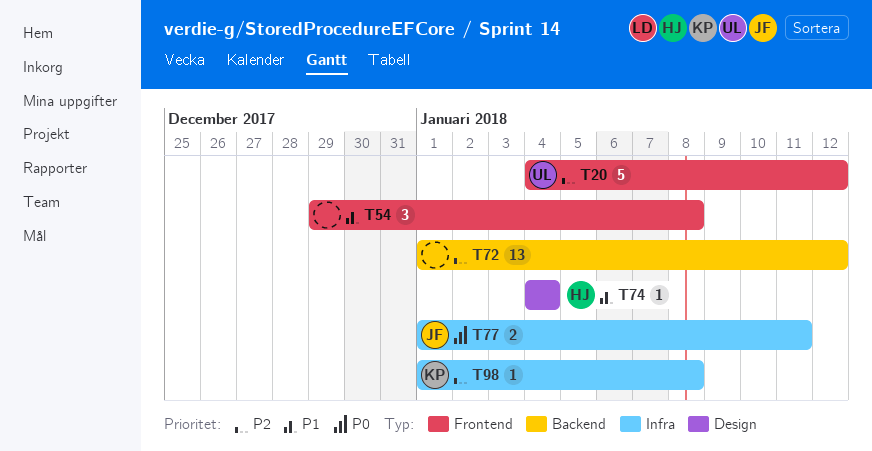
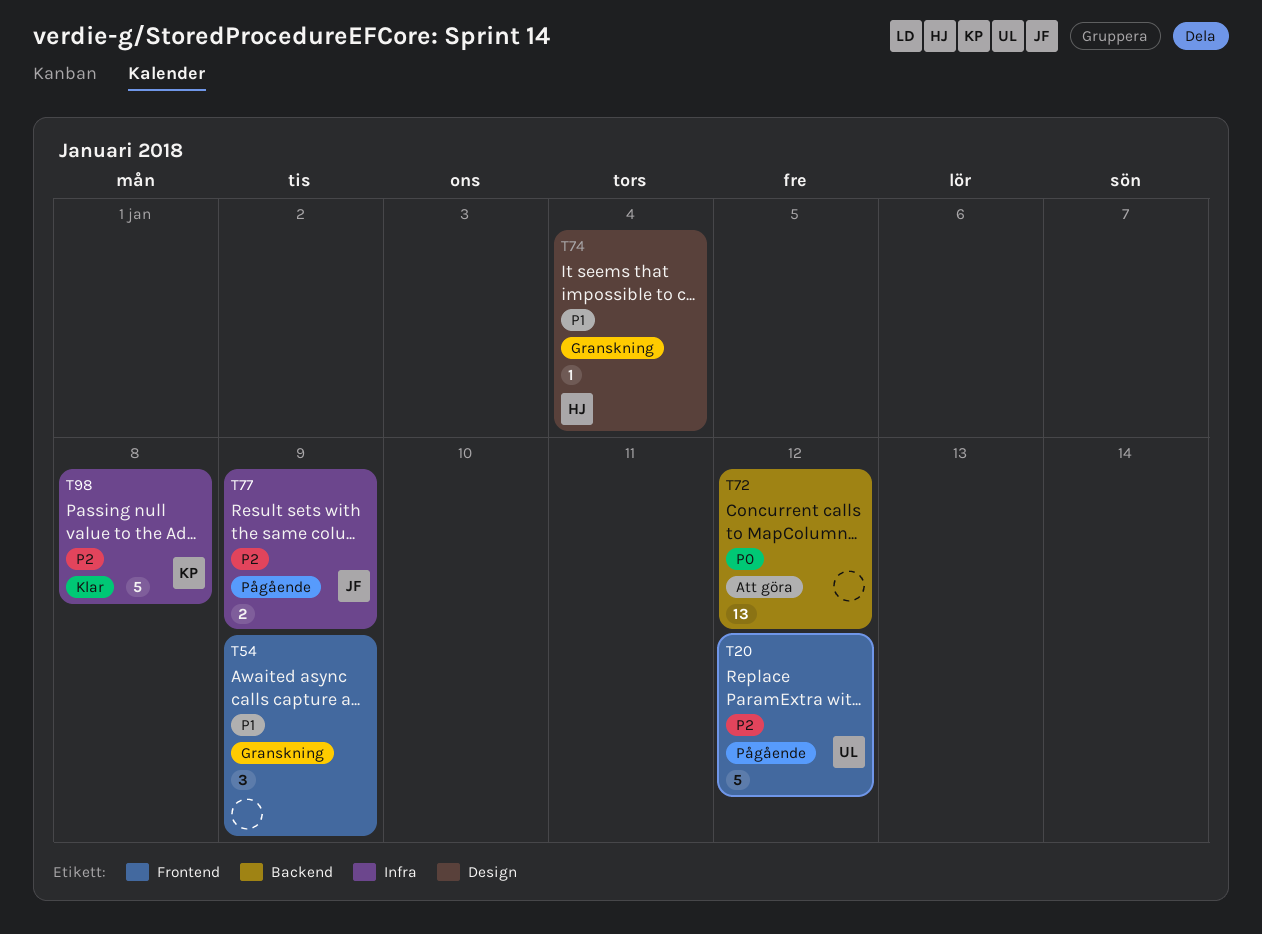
T54, due: Jan 8 -> Jan 9
T72, priority: P2 -> P0
T77, priority: P0 -> P2
T77, due: Jan 11 -> Jan 9
T98, estimate: 1 -> 5

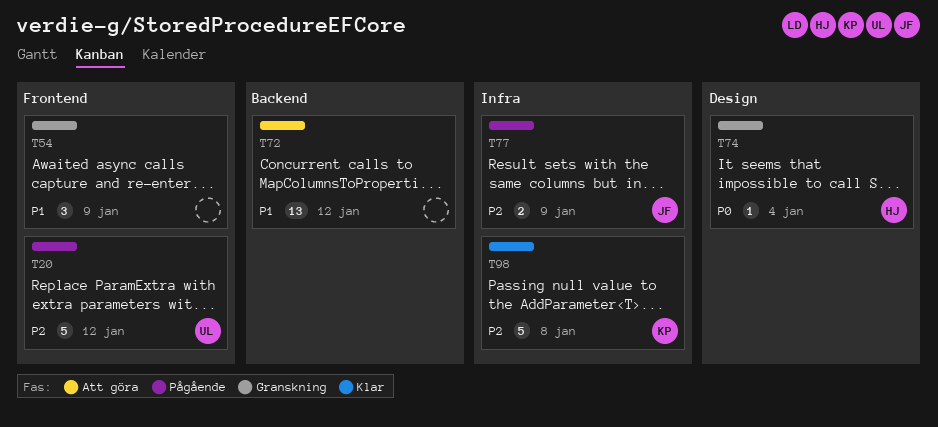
T72, priority: P0 -> P1
T74, priority: P1 -> P0

